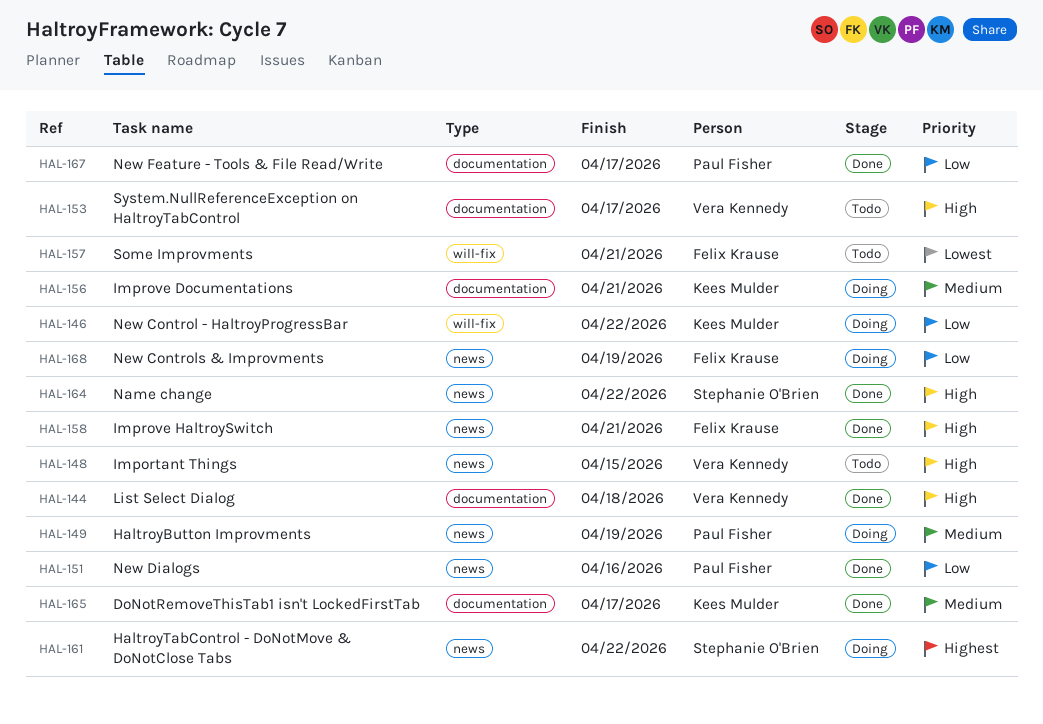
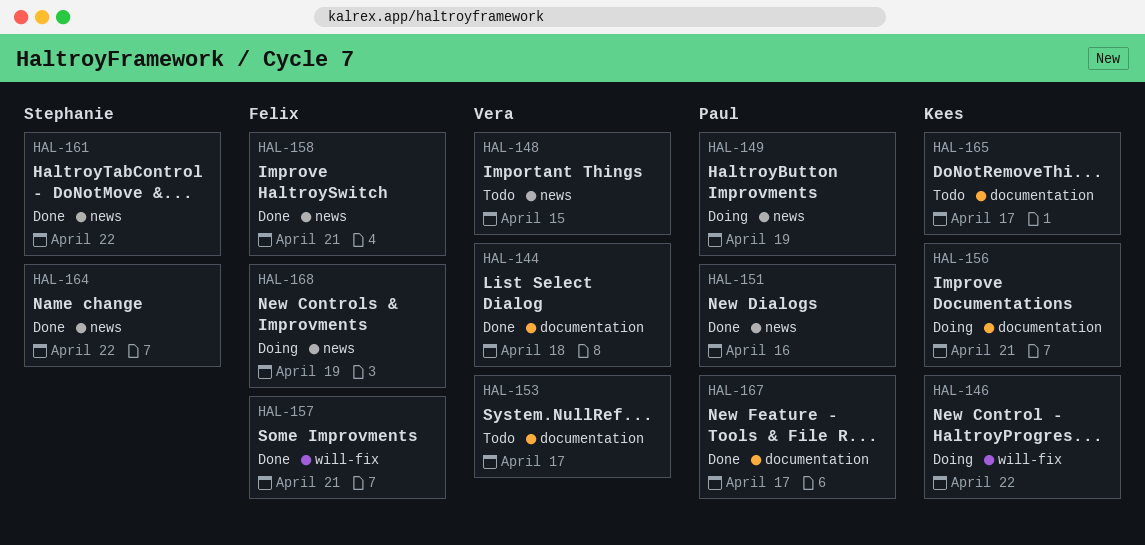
HAL-157, status: Todo -> Done
HAL-161, status: Doing -> Done
HAL-165, status: Done -> Todo

